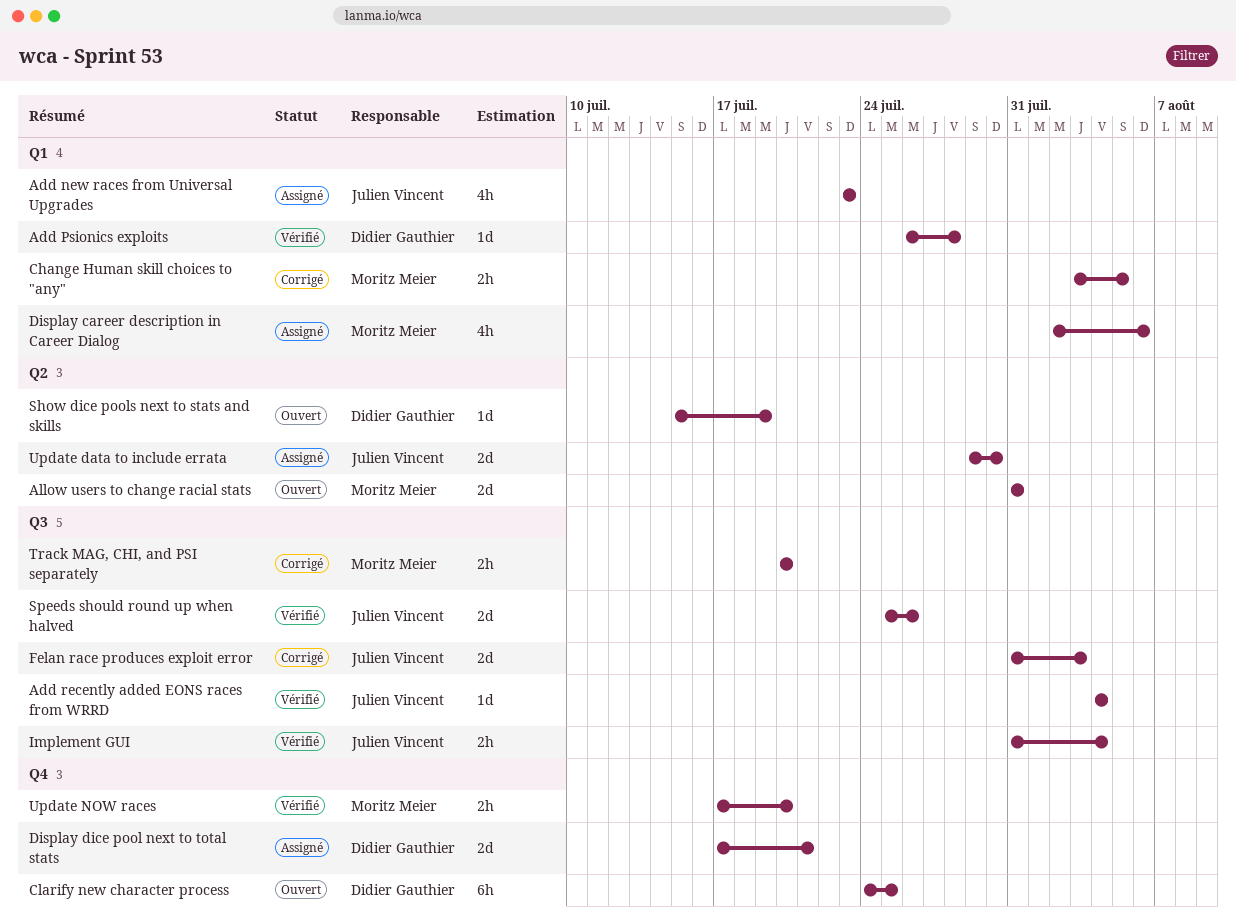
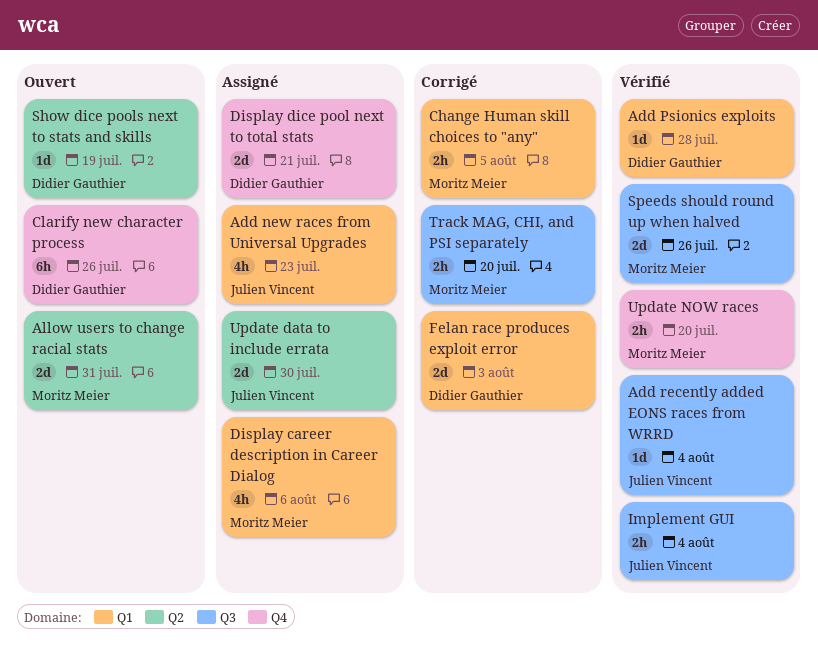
Clarify new character process, due: Jul 25 -> Jul 26
Felan race produces exploit error, owner: Julien Vincent -> Didier Gauthier
Felan race produces exploit error, label: Q3 -> Q1
Speeds should round up when halved, owner: Julien Vincent -> Moritz Meier

